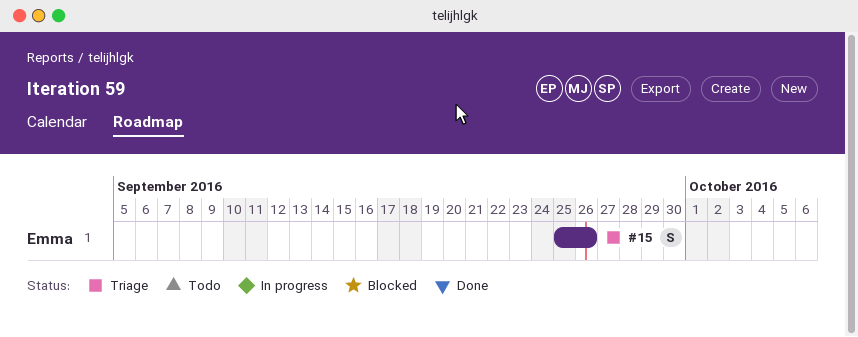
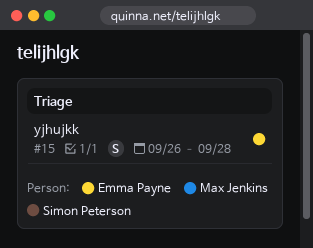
#15, start: Sep 25 -> Sep 26
#15, due: Sep 26 -> Sep 28

